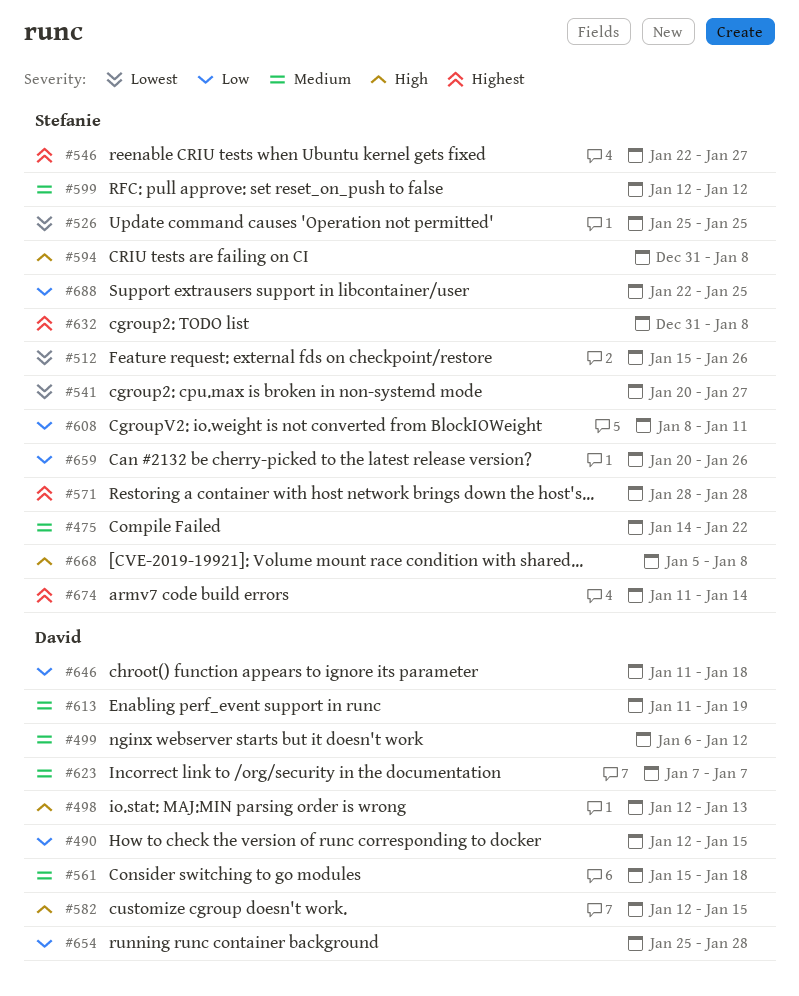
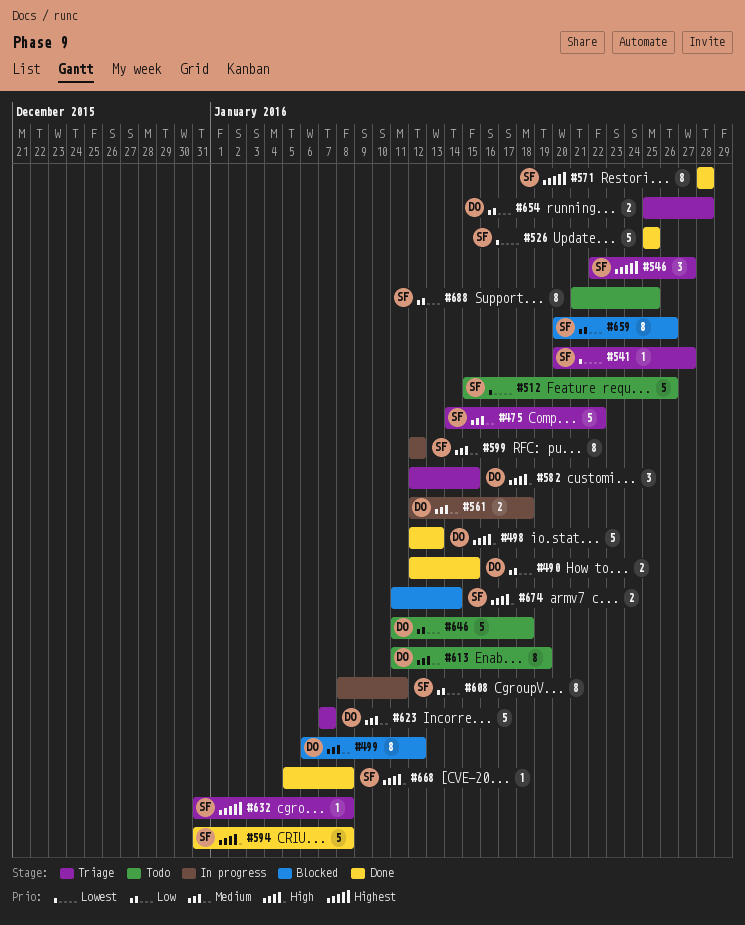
#561, start: Jan 15 -> Jan 12
#674, priority: Highest -> High
#688, start: Jan 22 -> Jan 21

